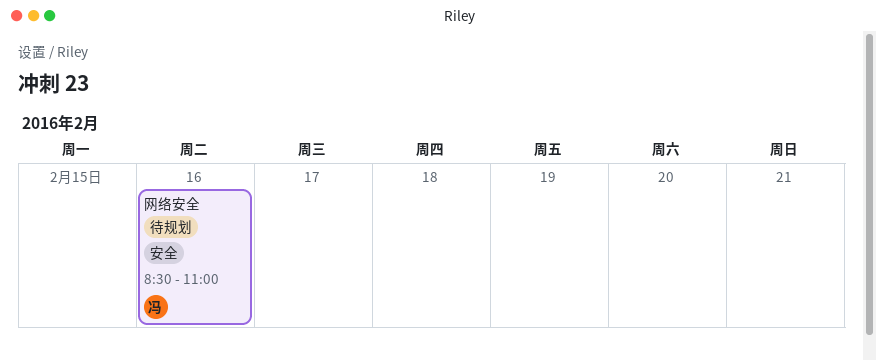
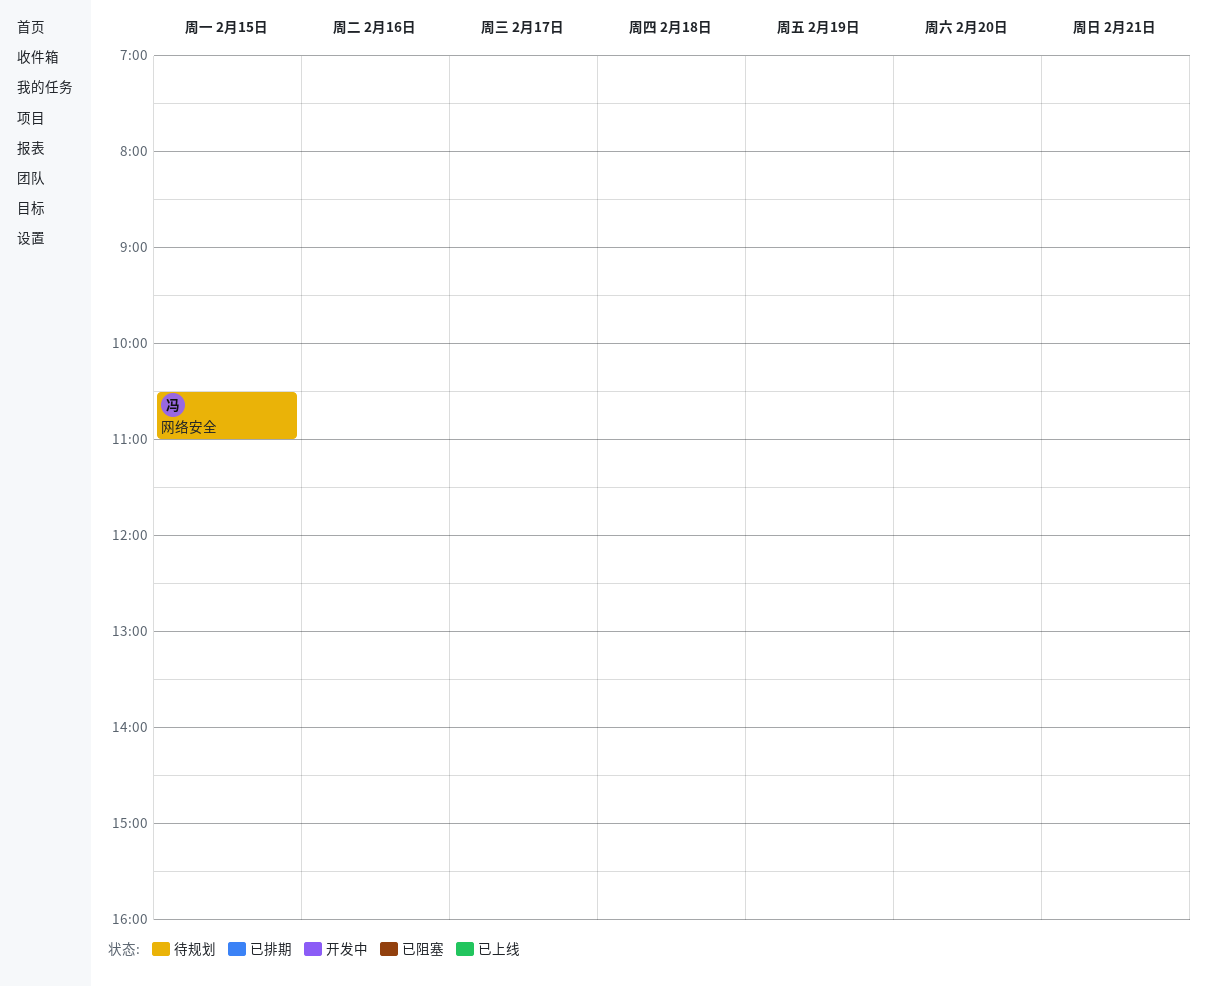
网络安全, day: Feb 16 -> Feb 15
网络安全, begins: 08:30 -> 10:30

